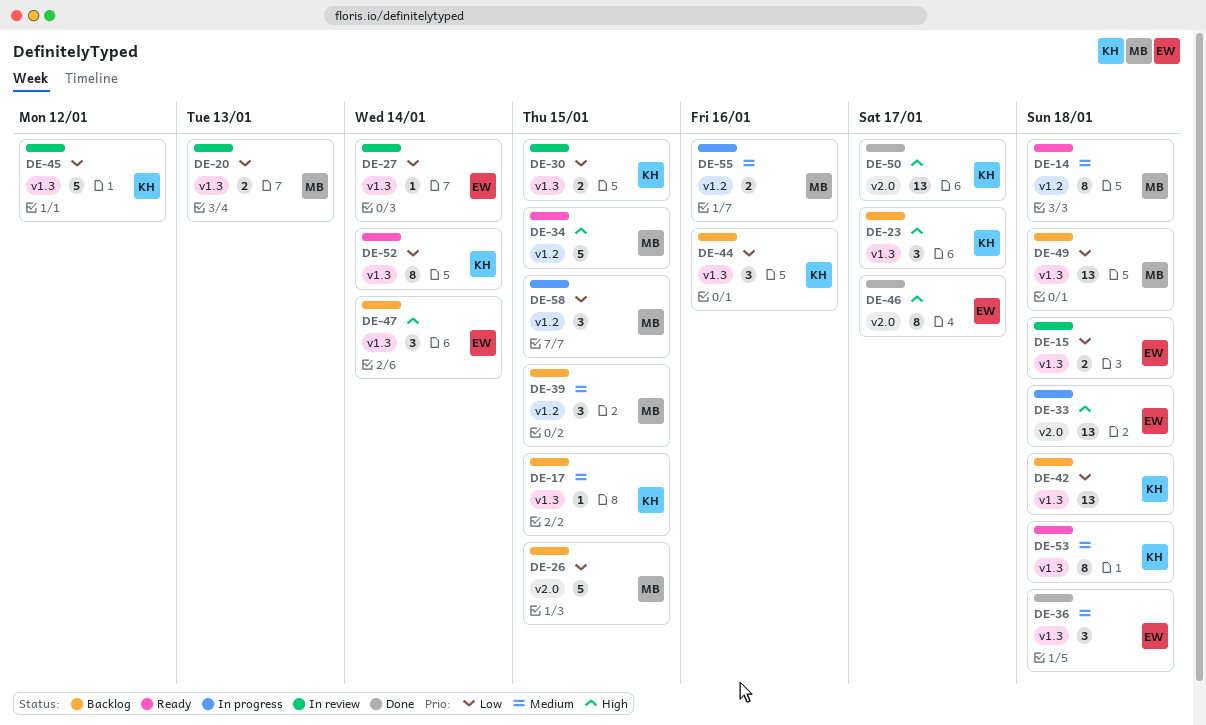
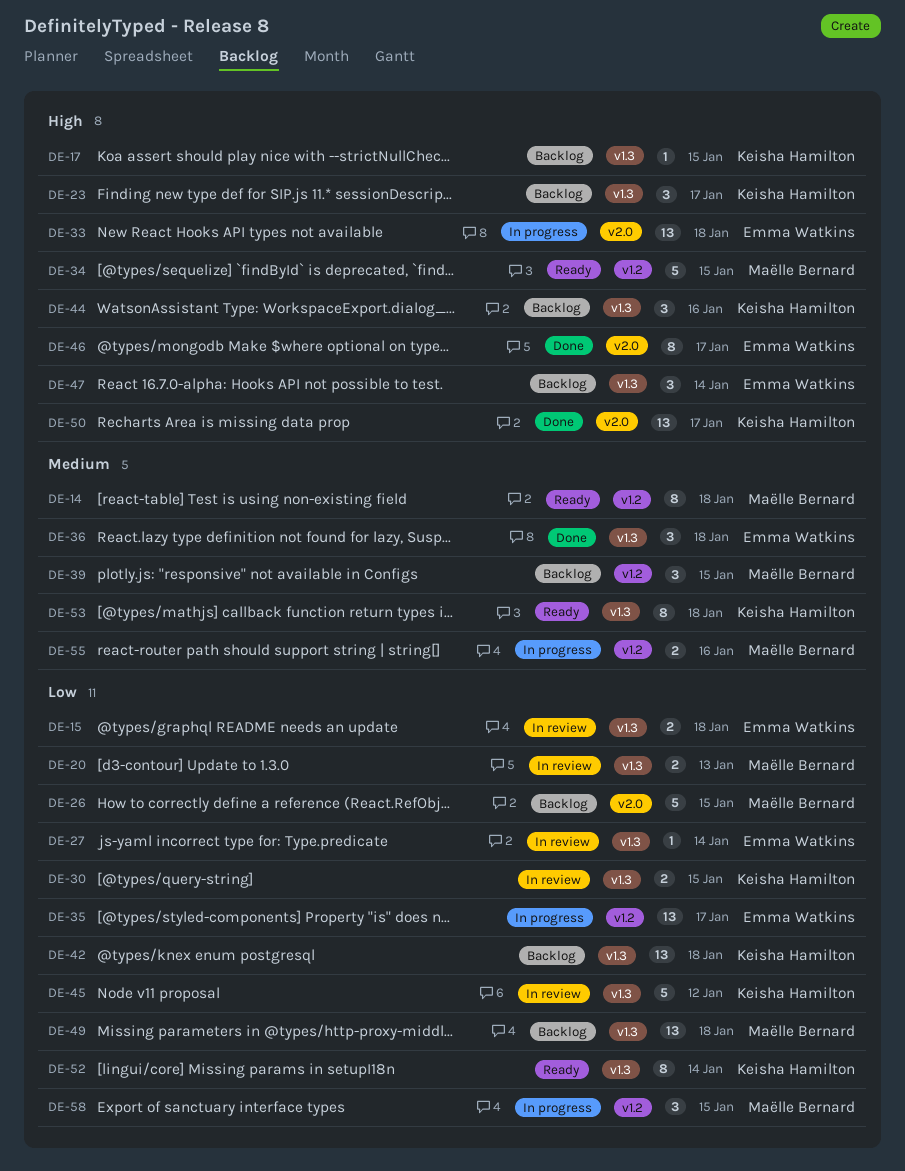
DE-17, priority: Medium -> High
DE-35: none -> present
DE-44, priority: Low -> High

